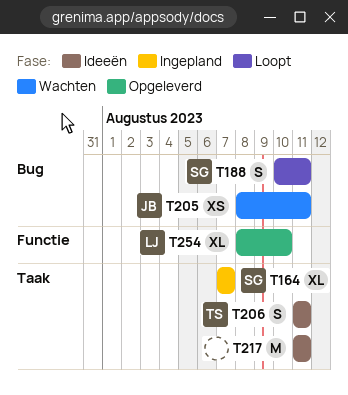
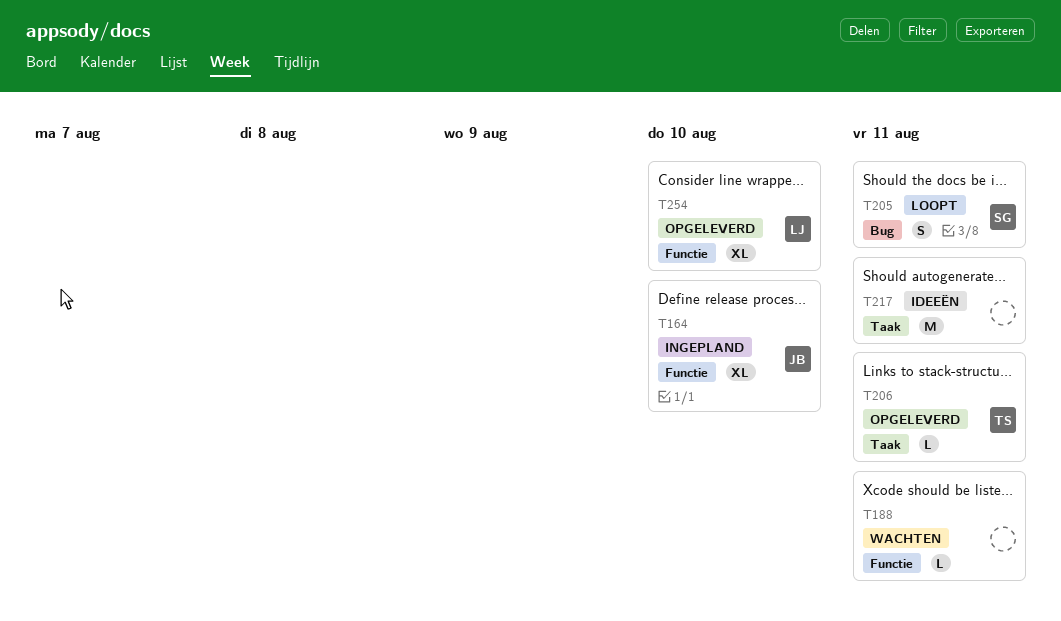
T164, owner: SG -> JB
T164, label: Taak -> Functie
T164, due: Aug 7 -> Aug 10
T188, status: Loopt -> Wachten
T188, owner: SG -> none
T188, label: Bug -> Functie
T188, estimate: S -> L
T205, status: Wachten -> Loopt
T205, owner: JB -> SG
T205, estimate: XS -> S
T206, status: Ideeën -> Opgeleverd
T206, estimate: S -> L

